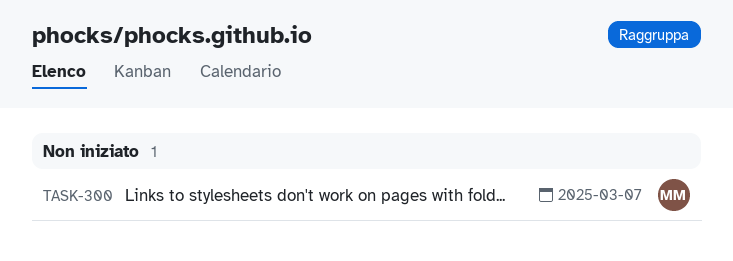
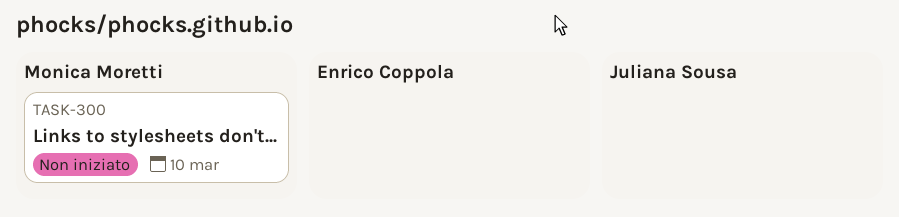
TASK-300, due: Mar 7 -> Mar 10

